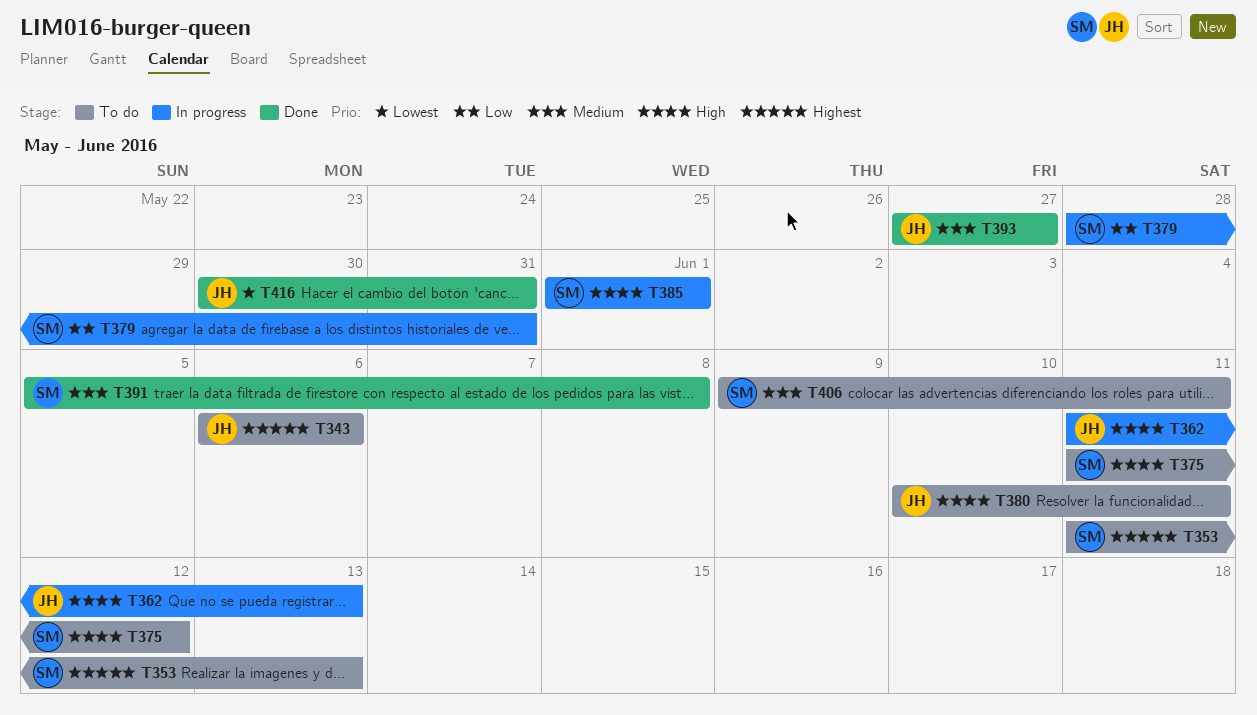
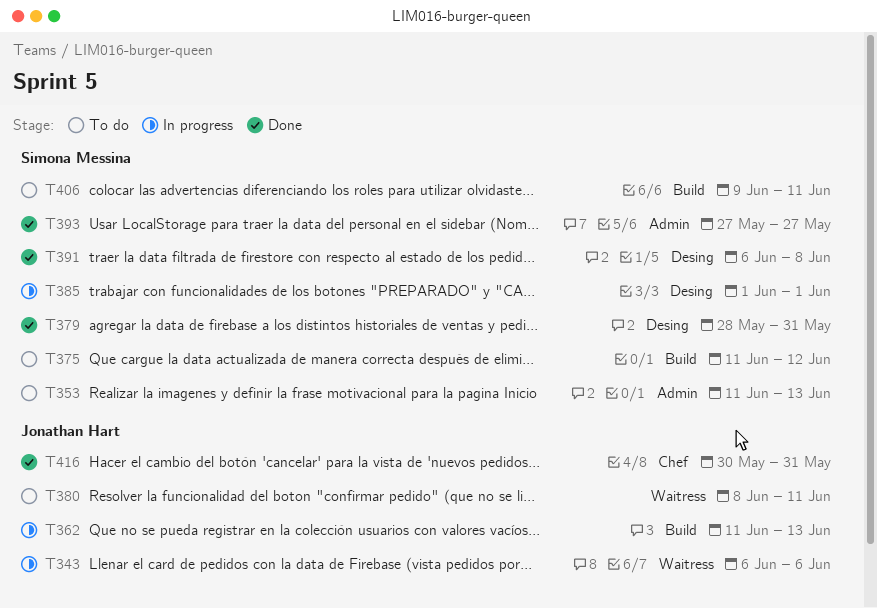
T343, status: To do -> In progress
T379, status: In progress -> Done
T380, start: Jun 10 -> Jun 8
T391, start: Jun 5 -> Jun 6
T393, owner: Jonathan Hart -> Simona Messina

